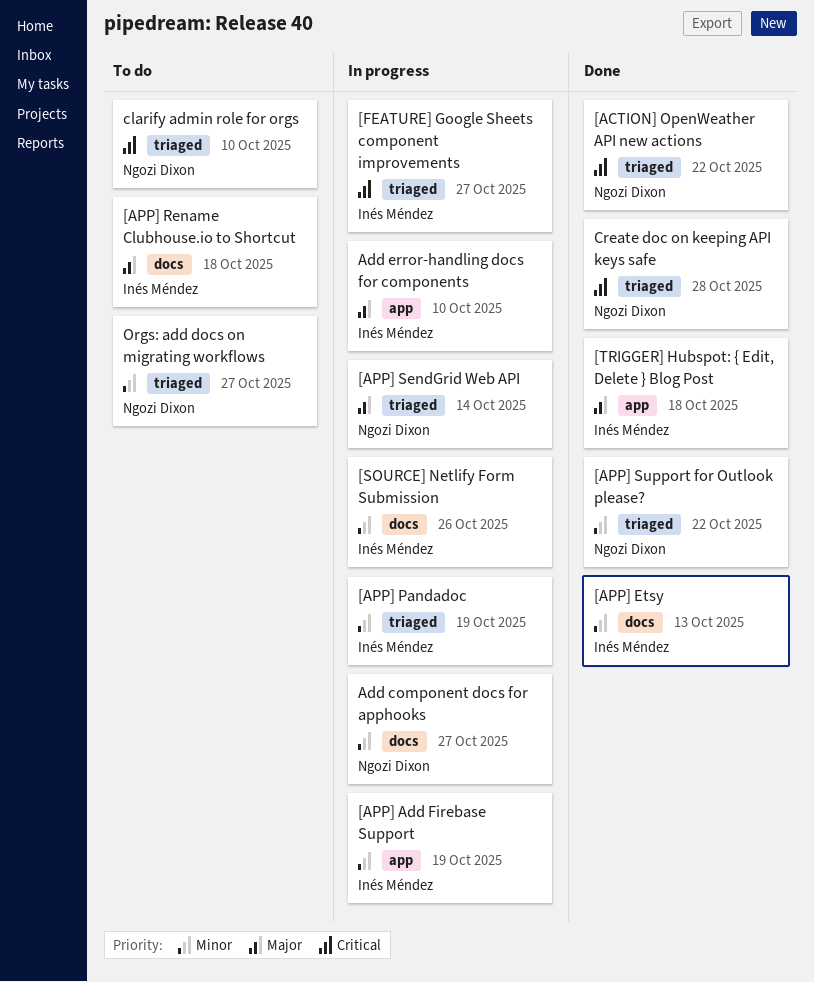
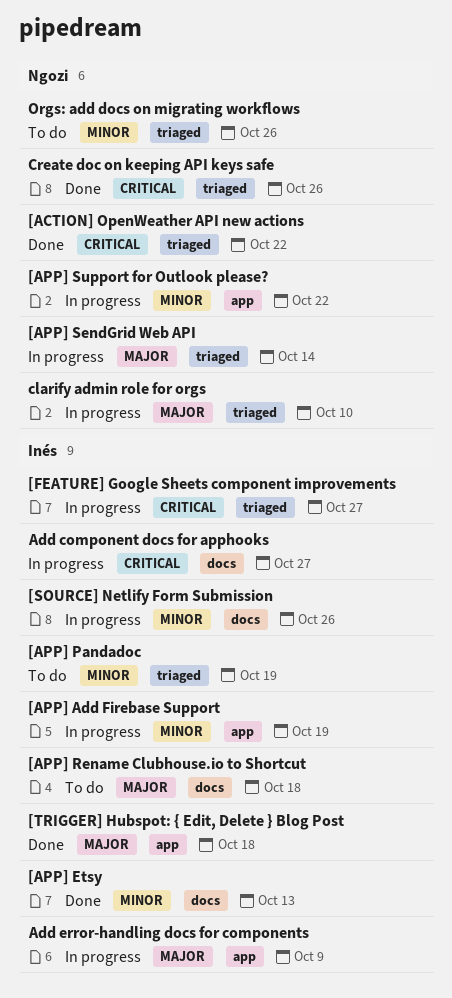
[APP] Pandadoc, status: In progress -> To do
[APP] Support for Outlook please?, status: Done -> In progress
[APP] Support for Outlook please?, label: triaged -> app
Add component docs for apphooks, owner: Ngozi Dixon -> Inés Méndez
Add component docs for apphooks, priority: Minor -> Critical
Add error-handling docs for components, due: Oct 10 -> Oct 9
clarify admin role for orgs, status: To do -> In progress
clarify admin role for orgs, priority: Critical -> Major
Create doc on keeping API keys safe, due: Oct 28 -> Oct 26
Orgs: add docs on migrating workflows, due: Oct 27 -> Oct 26

